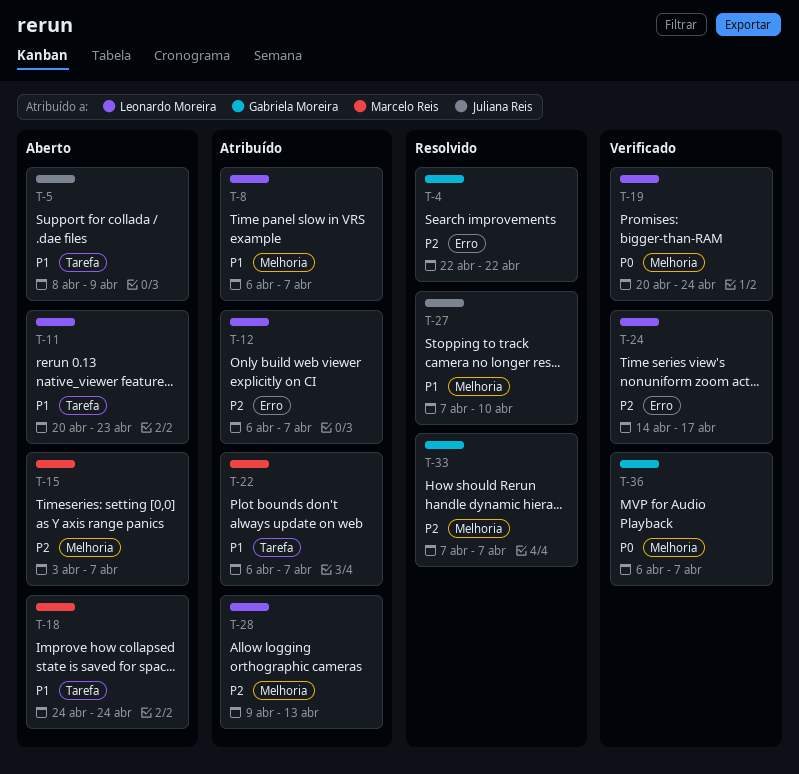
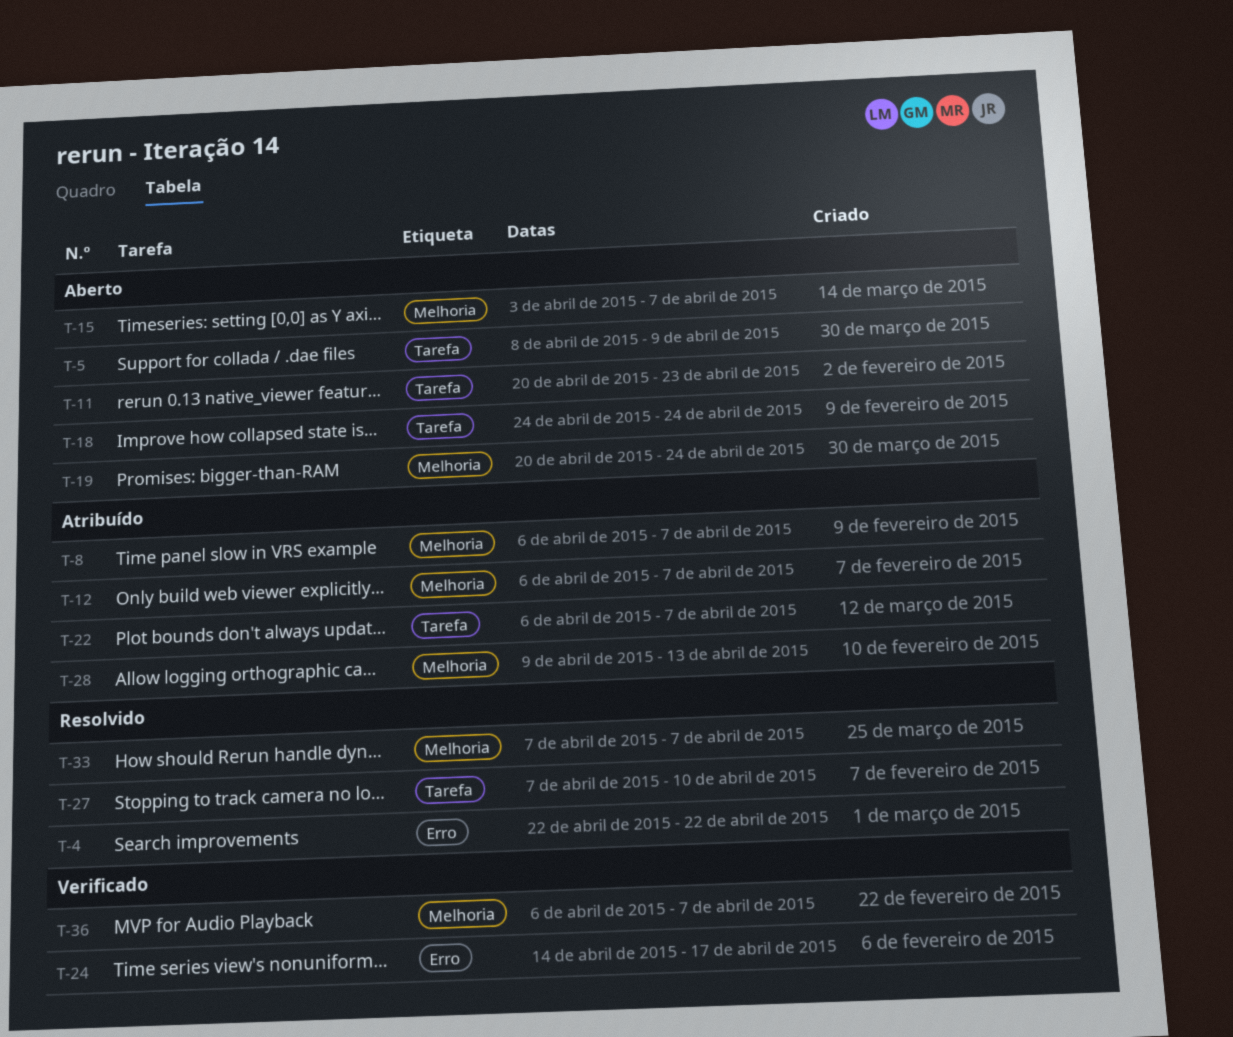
T-12, label: Erro -> Melhoria
T-19, status: Verificado -> Aberto
T-27, label: Melhoria -> Tarefa

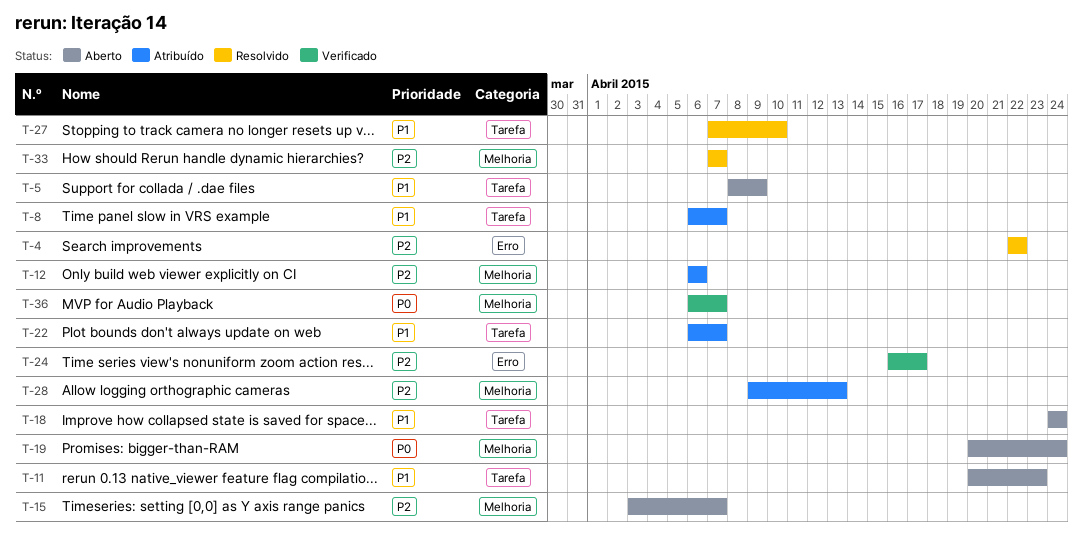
T-8, label: Melhoria -> Tarefa
T-12, due: Apr 7 -> Apr 6
T-24, start: Apr 14 -> Apr 16

